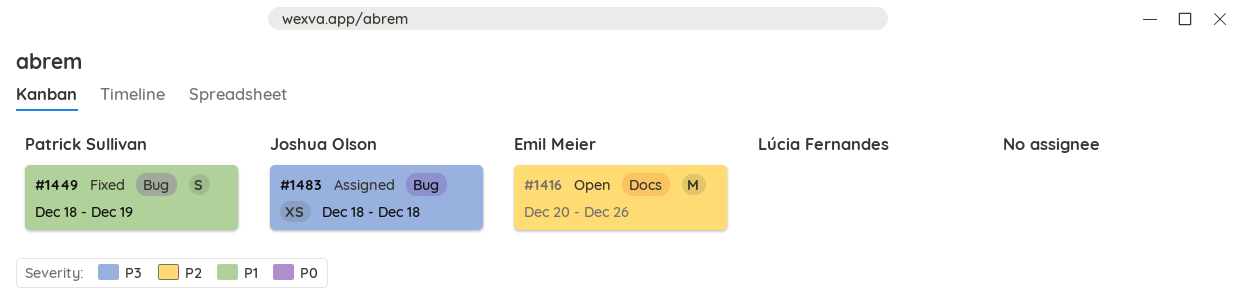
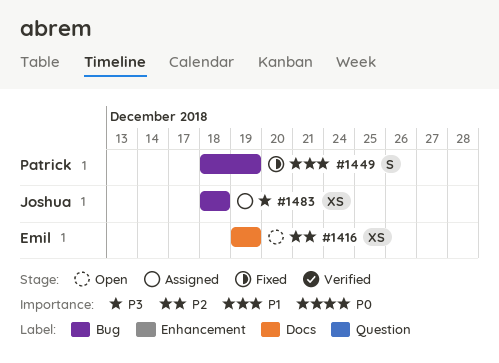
#1416, estimate: M -> XS
#1416, start: Dec 20 -> Dec 19
#1416, due: Dec 26 -> Dec 19

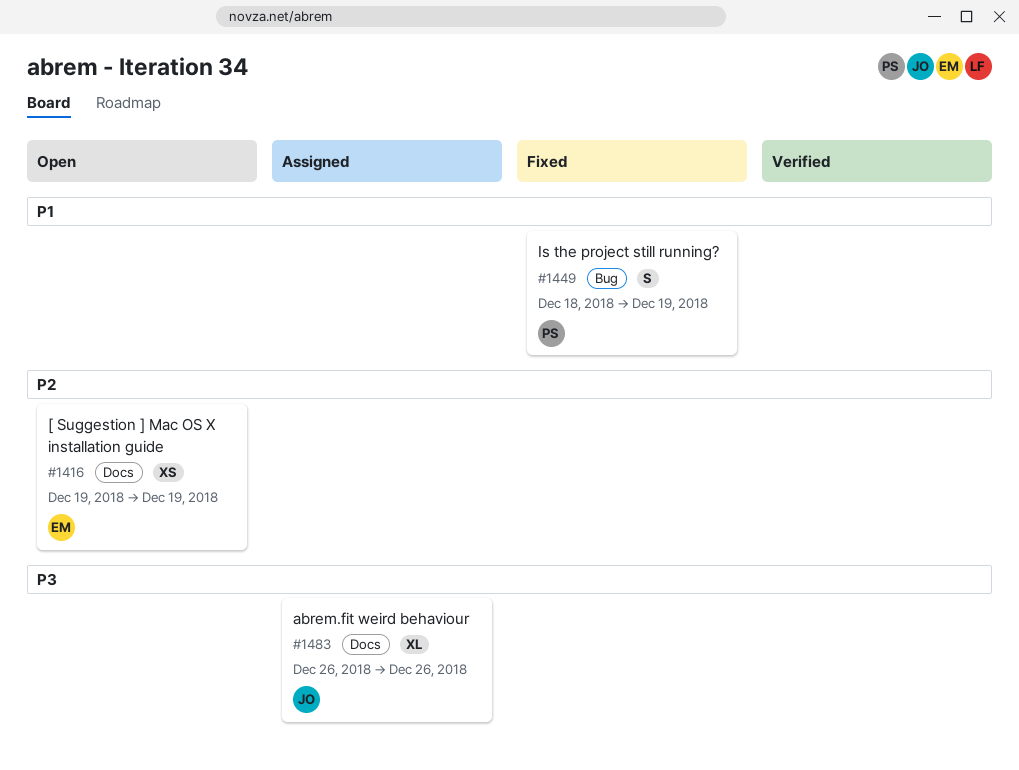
#1483, label: Bug -> Docs
#1483, estimate: XS -> XL
#1483, start: Dec 18 -> Dec 26
#1483, due: Dec 18 -> Dec 26

